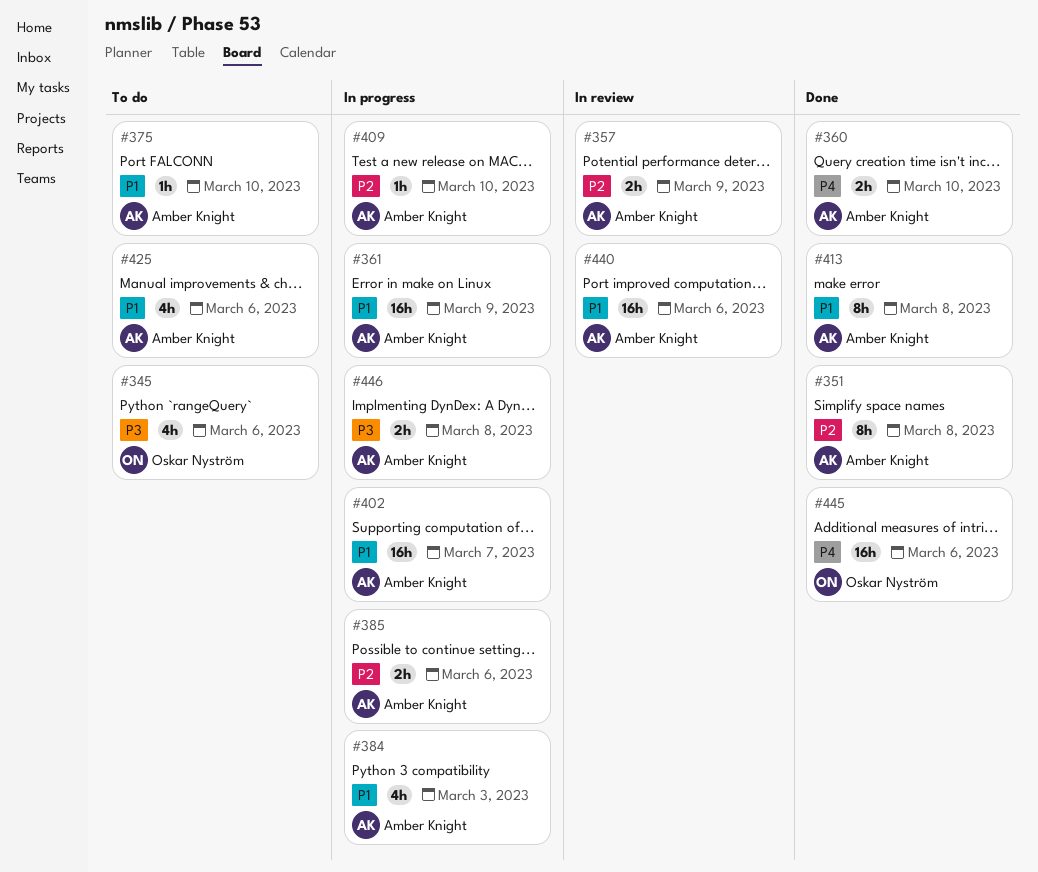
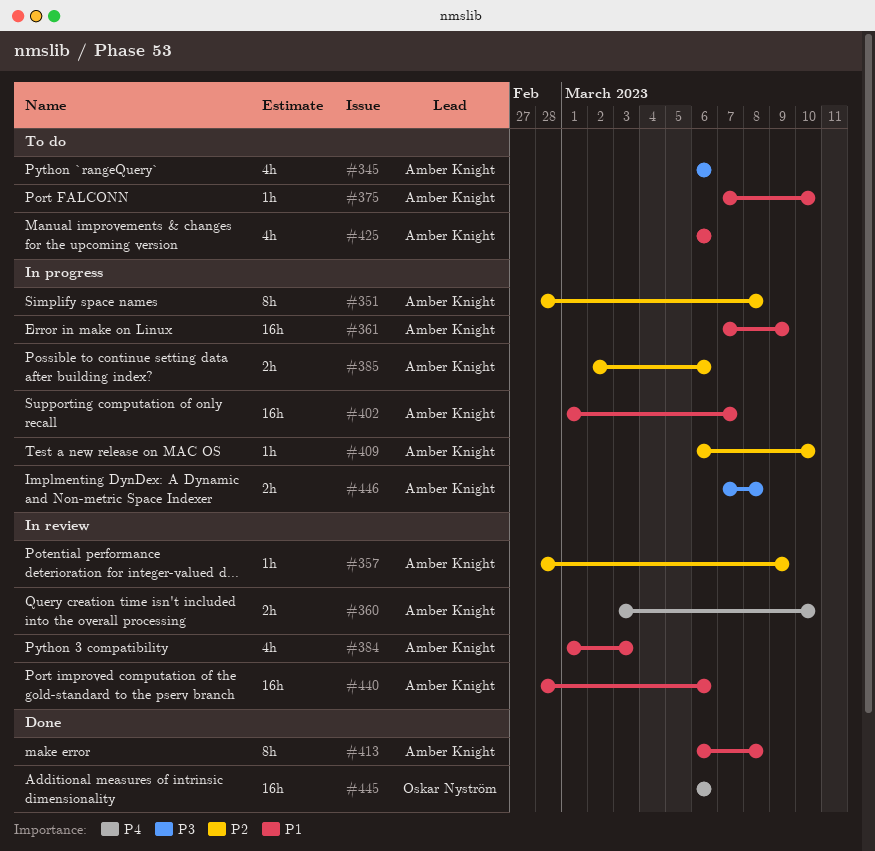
#345, owner: Oskar Nyström -> Amber Knight
#351, status: Done -> In progress
#357, estimate: 2h -> 1h
#360, status: Done -> In review
#384, status: In progress -> In review

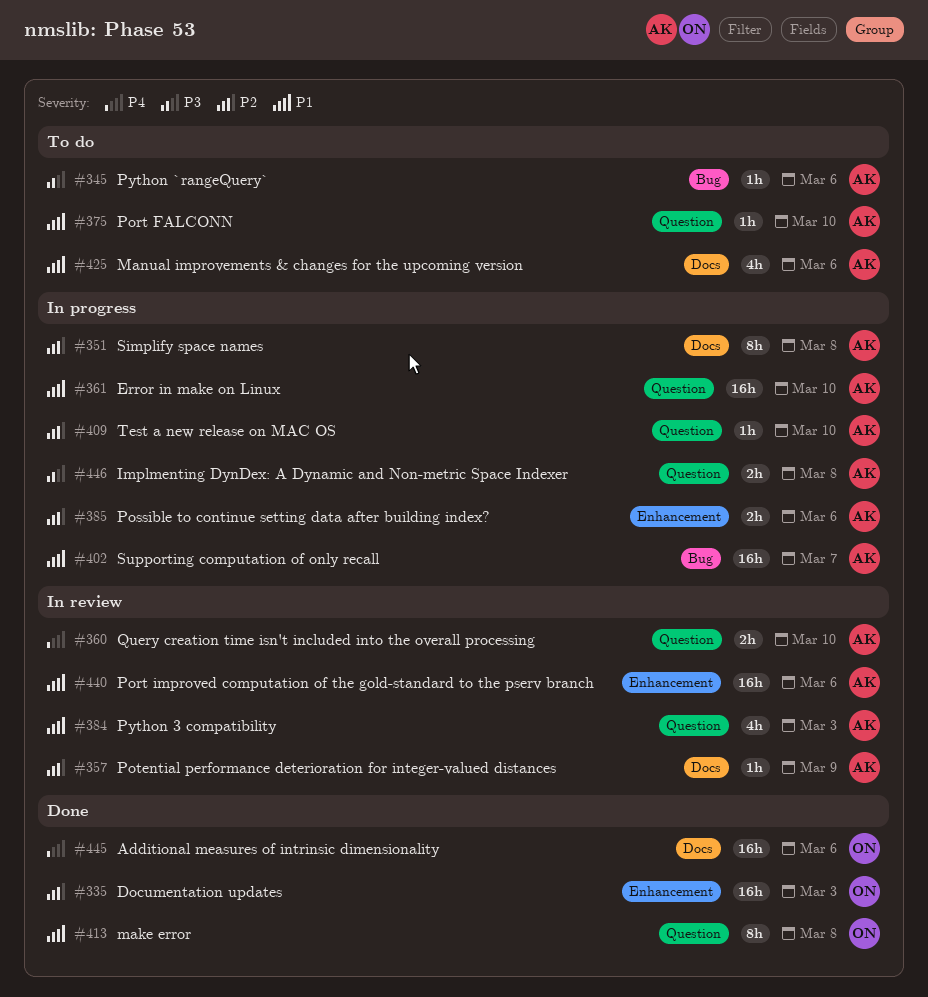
#335: none -> present
#345, estimate: 4h -> 1h
#361, due: Mar 9 -> Mar 10
#413, owner: Amber Knight -> Oskar Nyström

